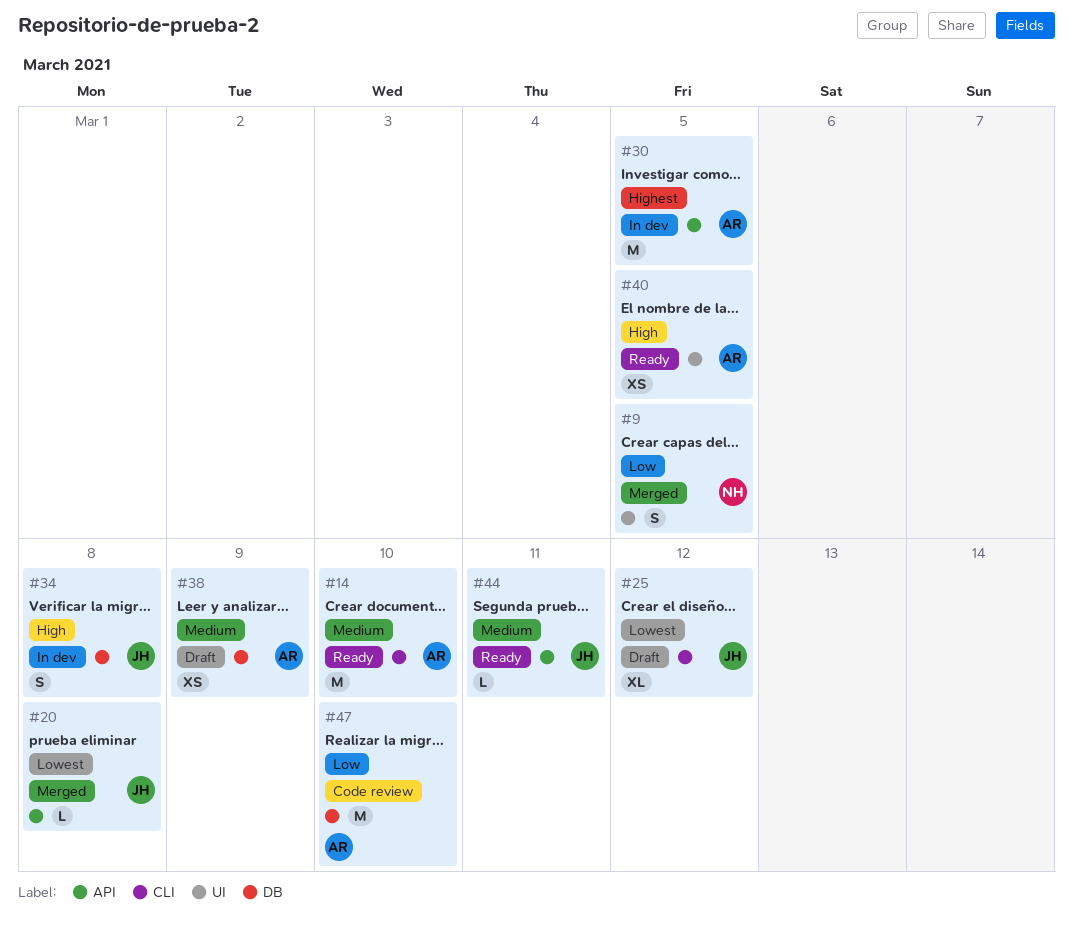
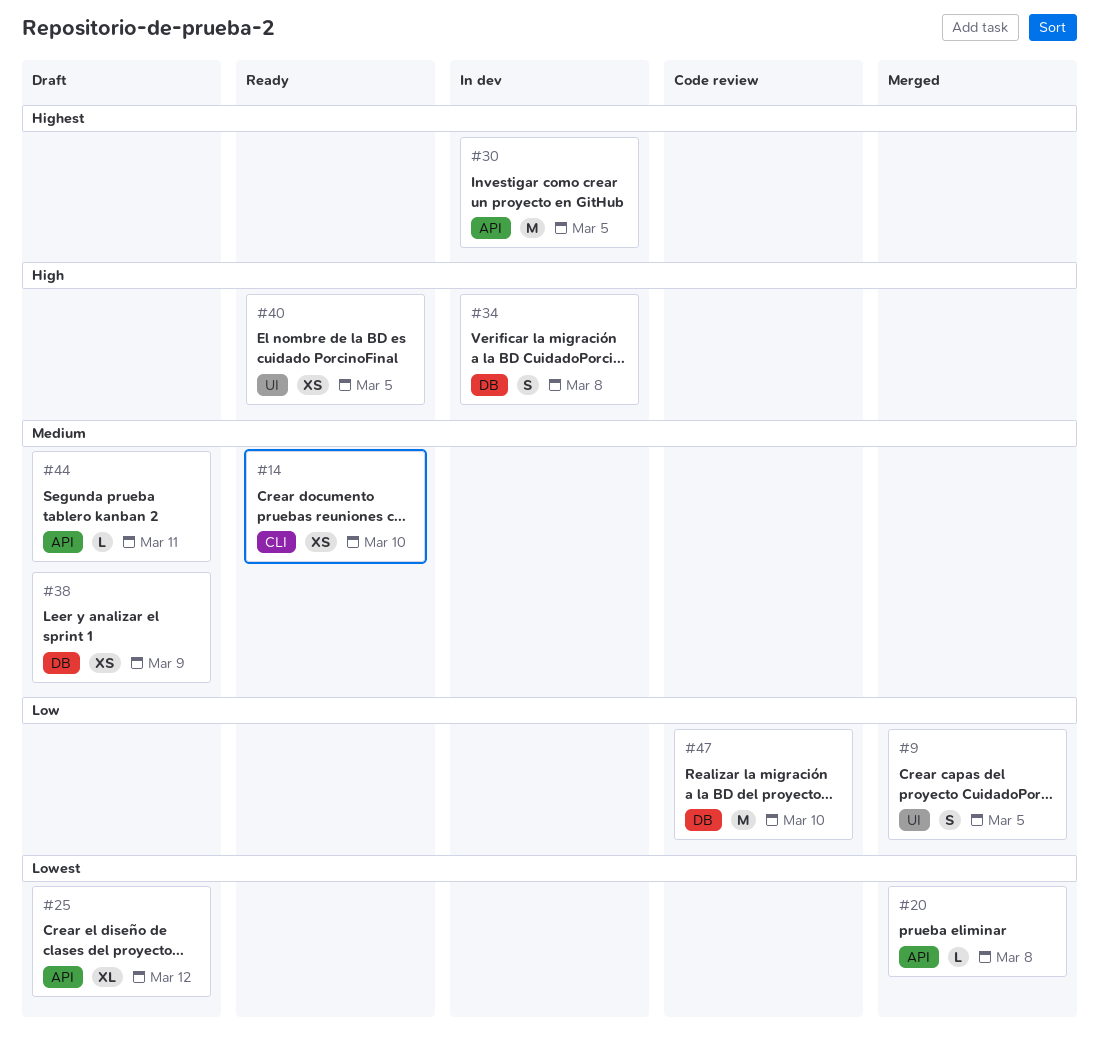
#14, estimate: M -> XS
#25, label: CLI -> API
#44, status: Ready -> Draft

